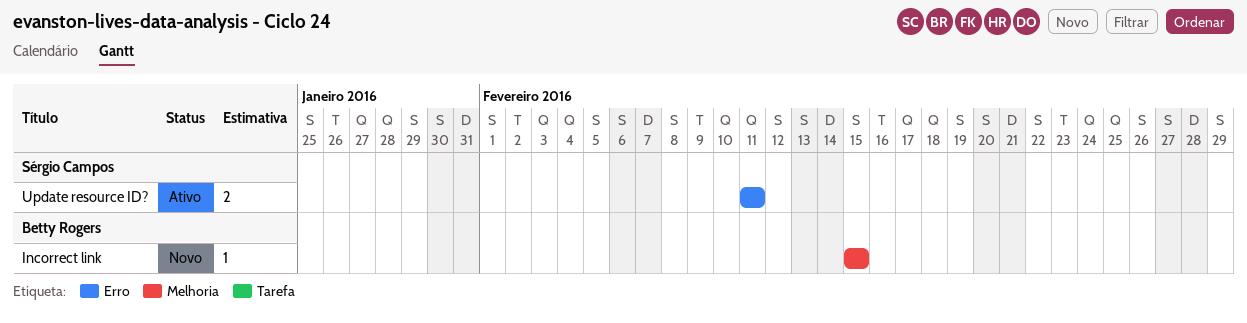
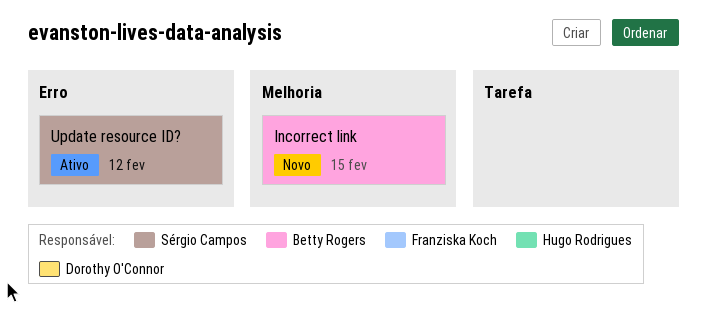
Update resource ID?, due: Feb 11 -> Feb 12

